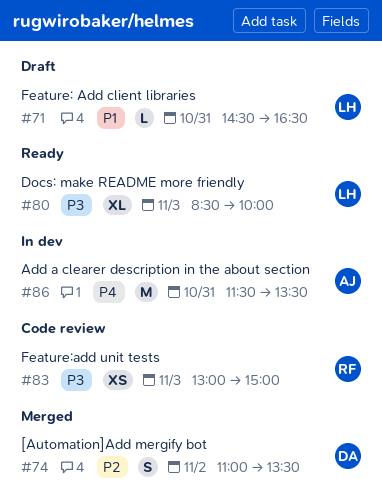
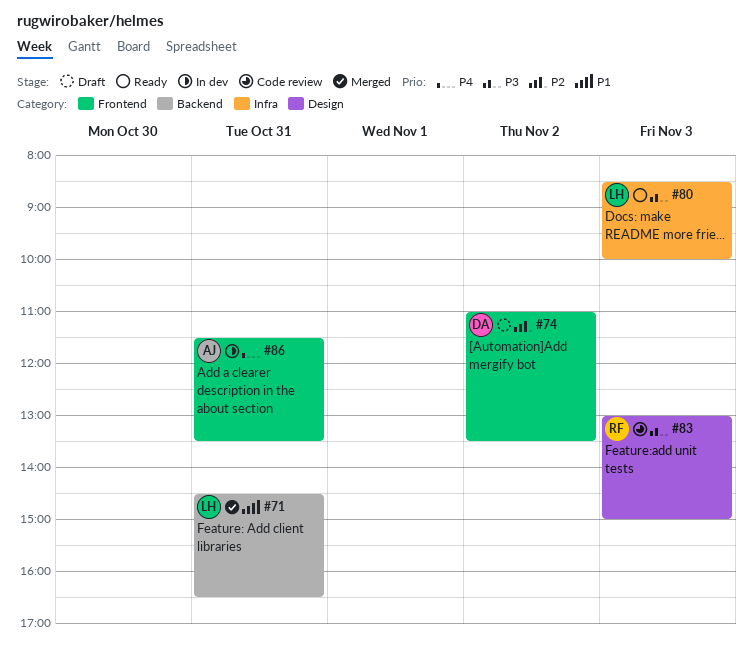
#71, status: Draft -> Merged
#74, status: Merged -> Draft

